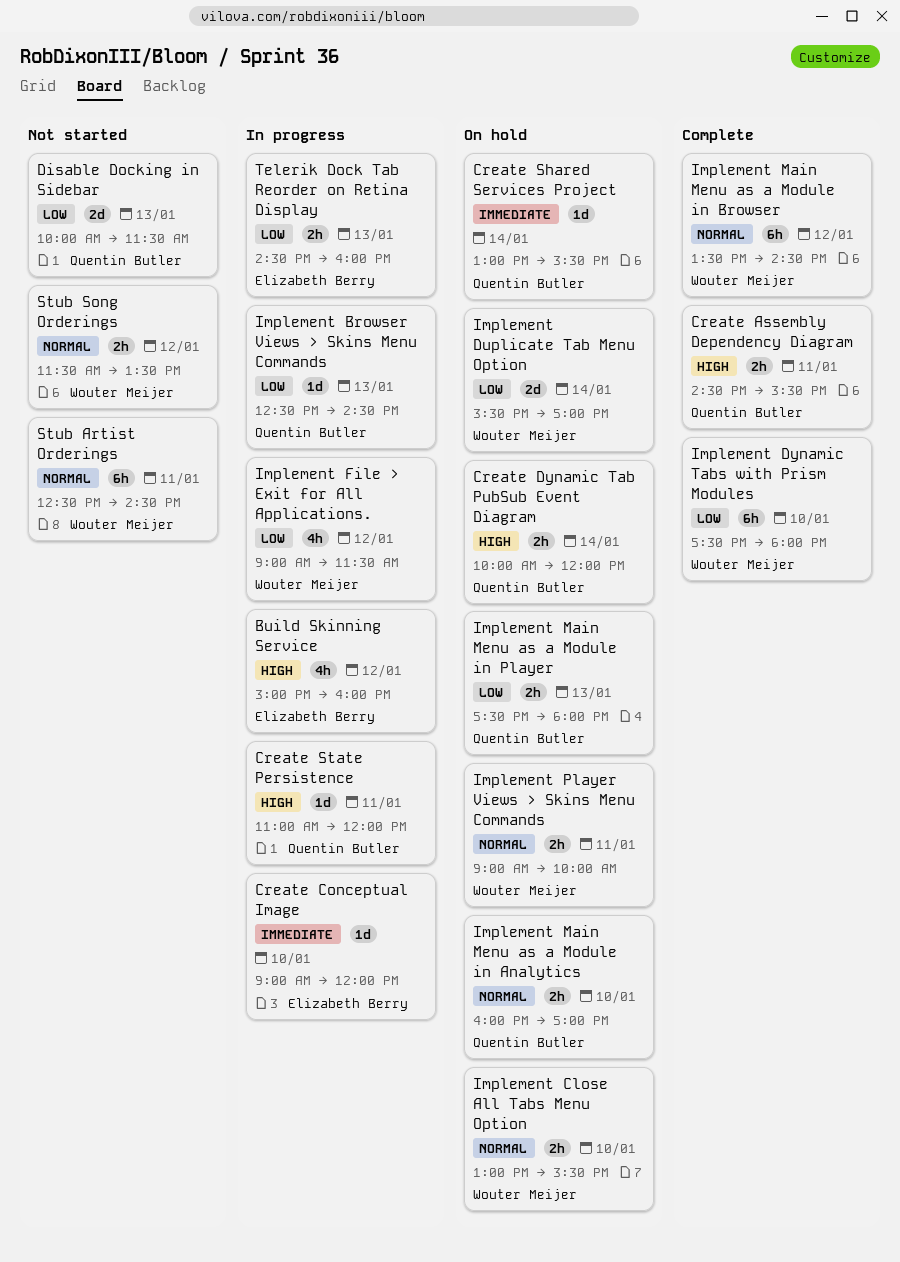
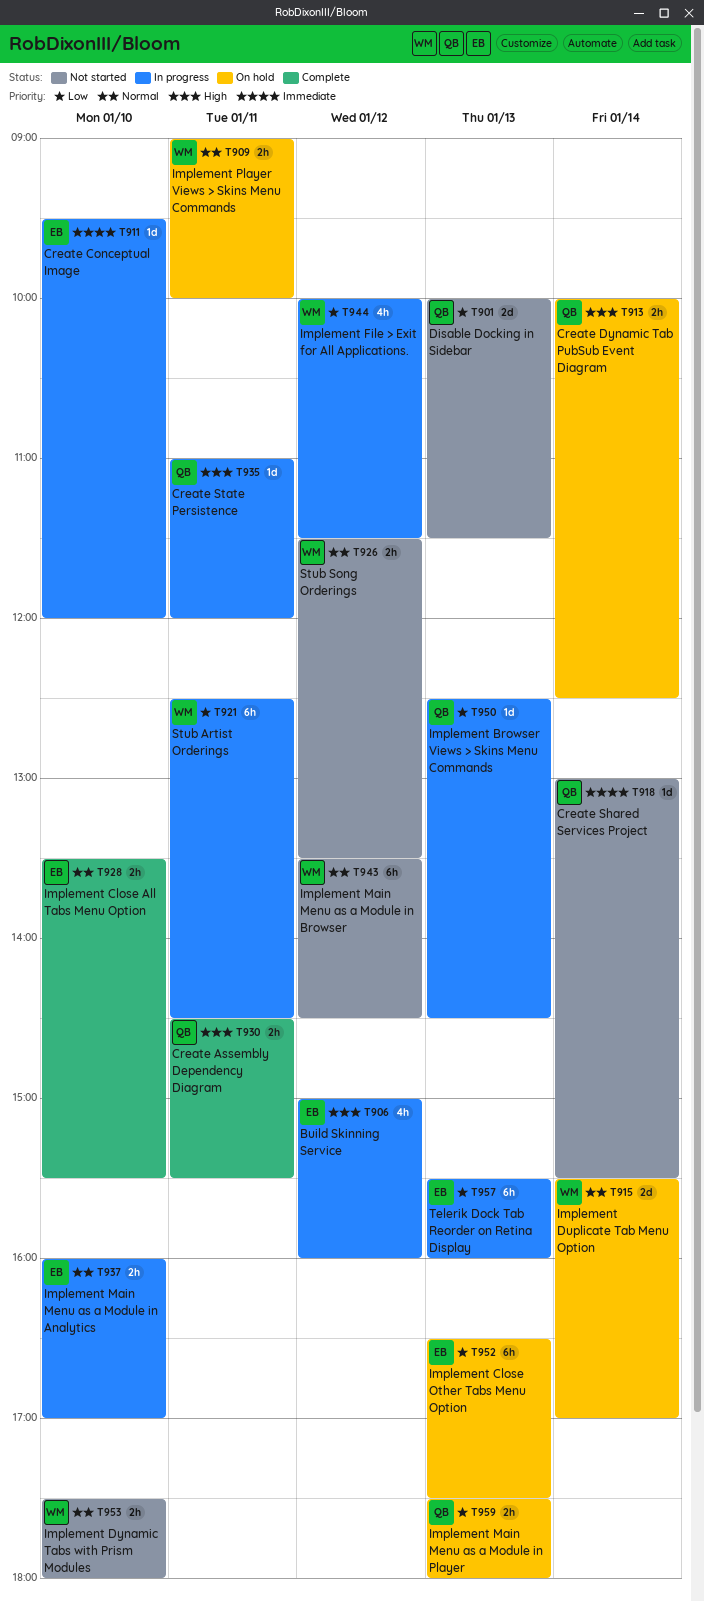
Create Conceptual Image, begins: 09:00 -> 09:30
Create Dynamic Tab PubSub Event Diagram, ends: 12:00 -> 12:30
Create Shared Services Project, status: On hold -> Not started
Implement Close All Tabs Menu Option, status: On hold -> Complete
Implement Close All Tabs Menu Option, owner: Wouter Meijer -> Elizabeth Berry
Implement Close All Tabs Menu Option, begins: 13:00 -> 13:30
Implement Close Other Tabs Menu Option: none -> present
Implement Duplicate Tab Menu Option, priority: Low -> Normal
Implement Dynamic Tabs with Prism Modules, status: Complete -> Not started
Implement Dynamic Tabs with Prism Modules, priority: Low -> Normal
Implement Dynamic Tabs with Prism Modules, estimate: 6h -> 2h
Implement File > Exit for All Applications., begins: 09:00 -> 10:00
Implement Main Menu as a Module in Analytics, status: On hold -> In progress
Implement Main Menu as a Module in Analytics, owner: Quentin Butler -> Elizabeth Berry
Implement Main Menu as a Module in Browser, status: Complete -> Not started
Stub Artist Orderings, status: Not started -> In progress
Stub Artist Orderings, priority: Normal -> Low
Telerik Dock Tab Reorder on Retina Display, estimate: 2h -> 6h
Telerik Dock Tab Reorder on Retina Display, begins: 14:30 -> 15:30

